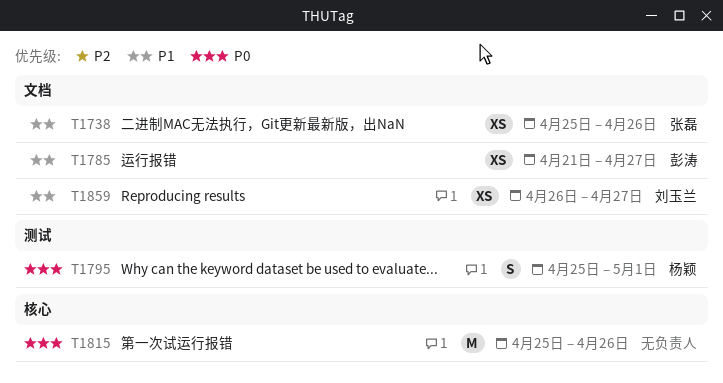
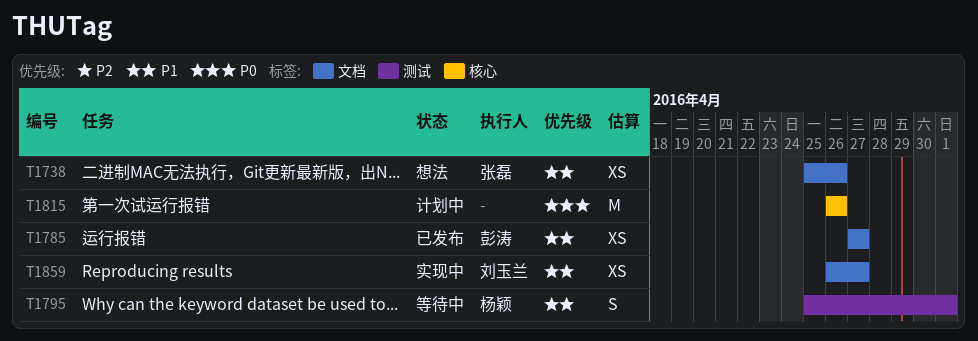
T1785, start: Apr 21 -> Apr 27
T1795, priority: P0 -> P1
T1815, start: Apr 25 -> Apr 26

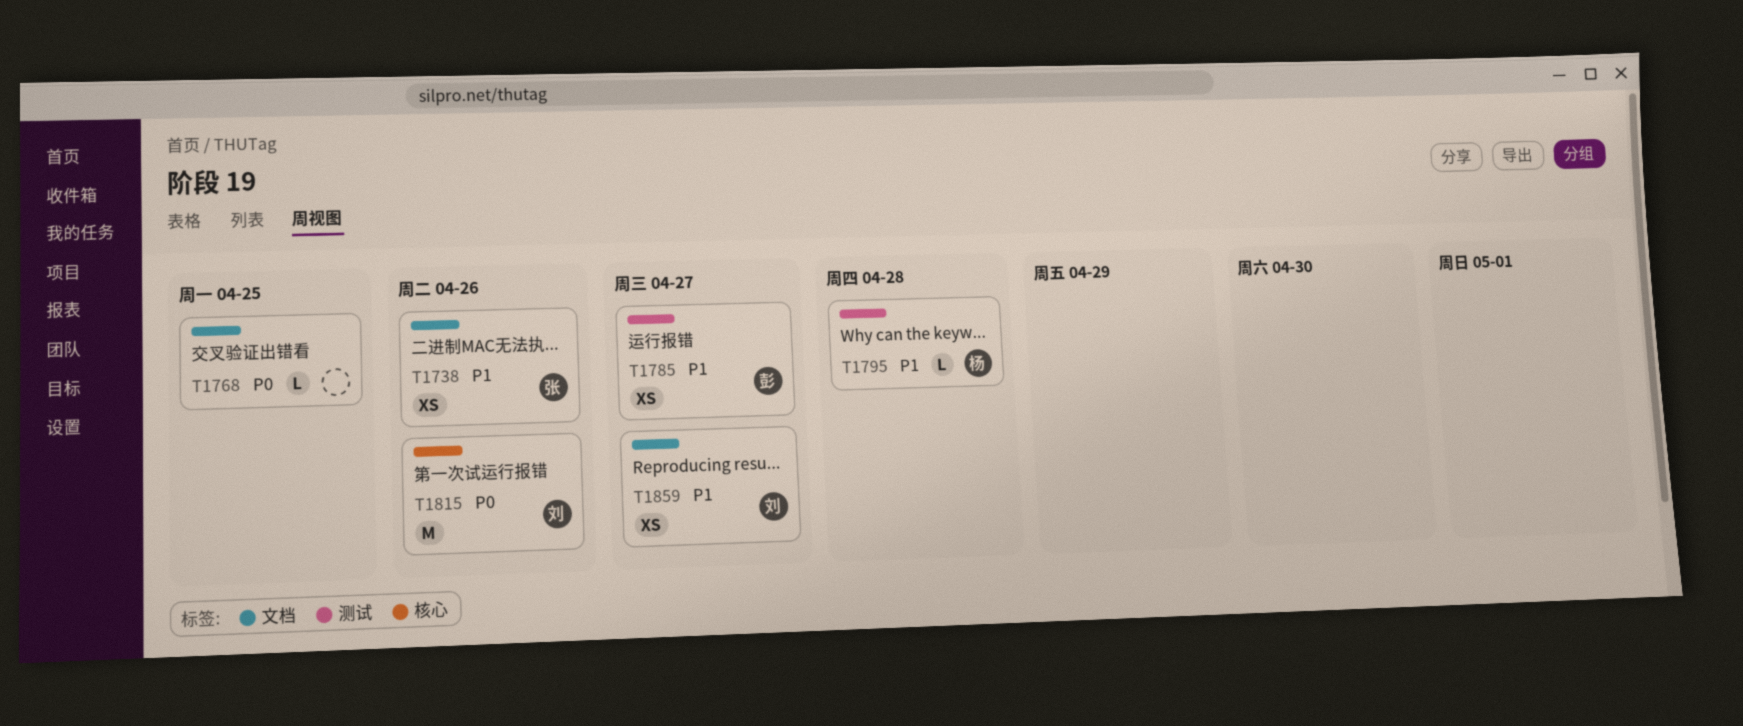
T1768: none -> present
T1785, label: 文档 -> 测试
T1795, estimate: S -> L
T1795, due: May 1 -> Apr 28
T1815, owner: none -> 刘玉兰

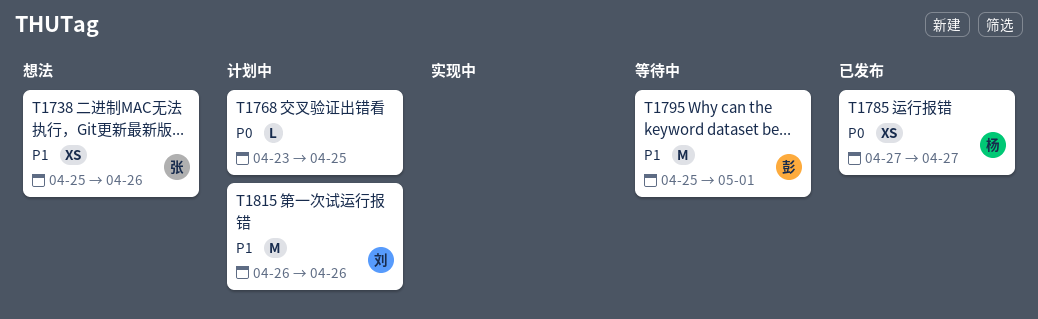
T1785, owner: 彭 -> 杨
T1785, priority: P1 -> P0
T1795, owner: 杨 -> 彭
T1795, estimate: L -> M
T1795, due: Apr 28 -> May 1
T1815, priority: P0 -> P1
T1859: present -> none

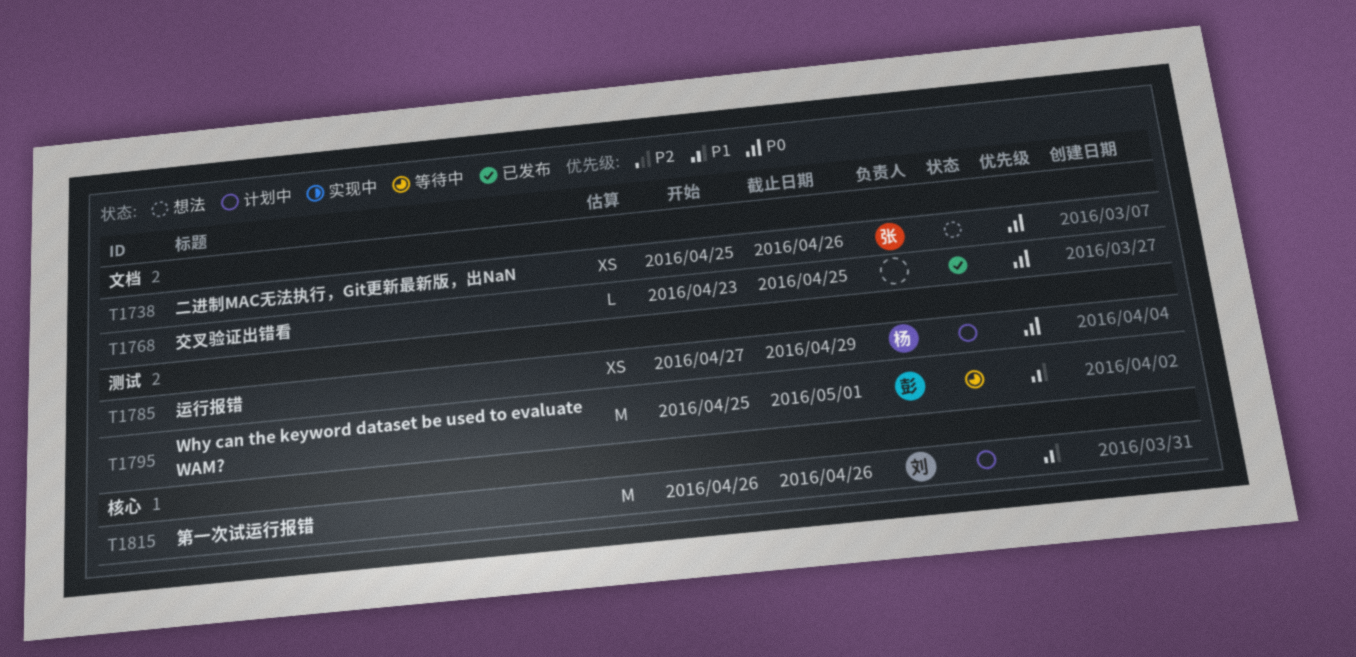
T1738, priority: P1 -> P0
T1768, status: 计划中 -> 已发布
T1785, status: 已发布 -> 计划中
T1785, due: Apr 27 -> Apr 29

